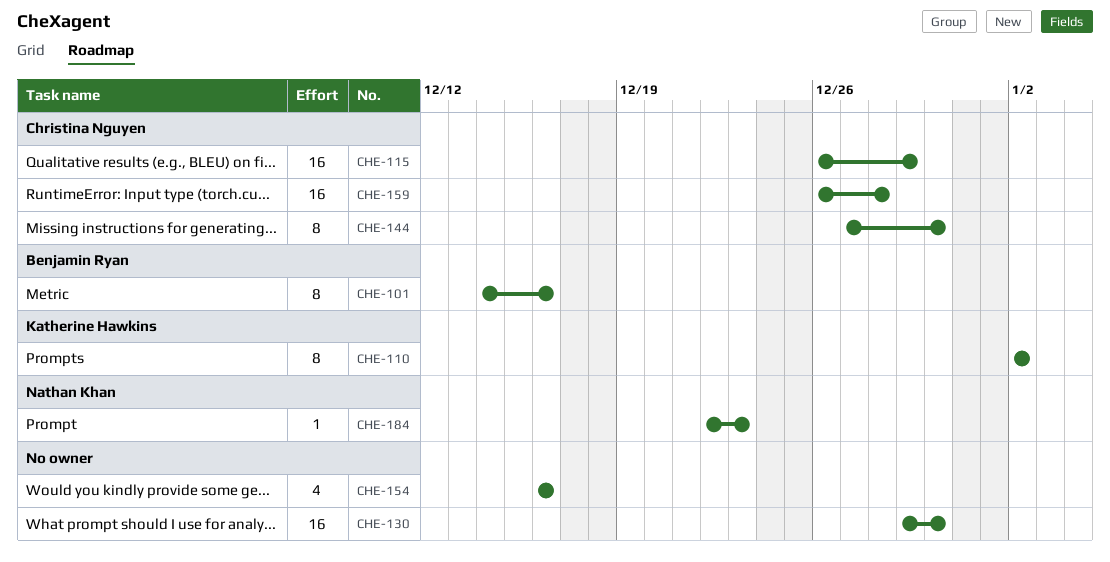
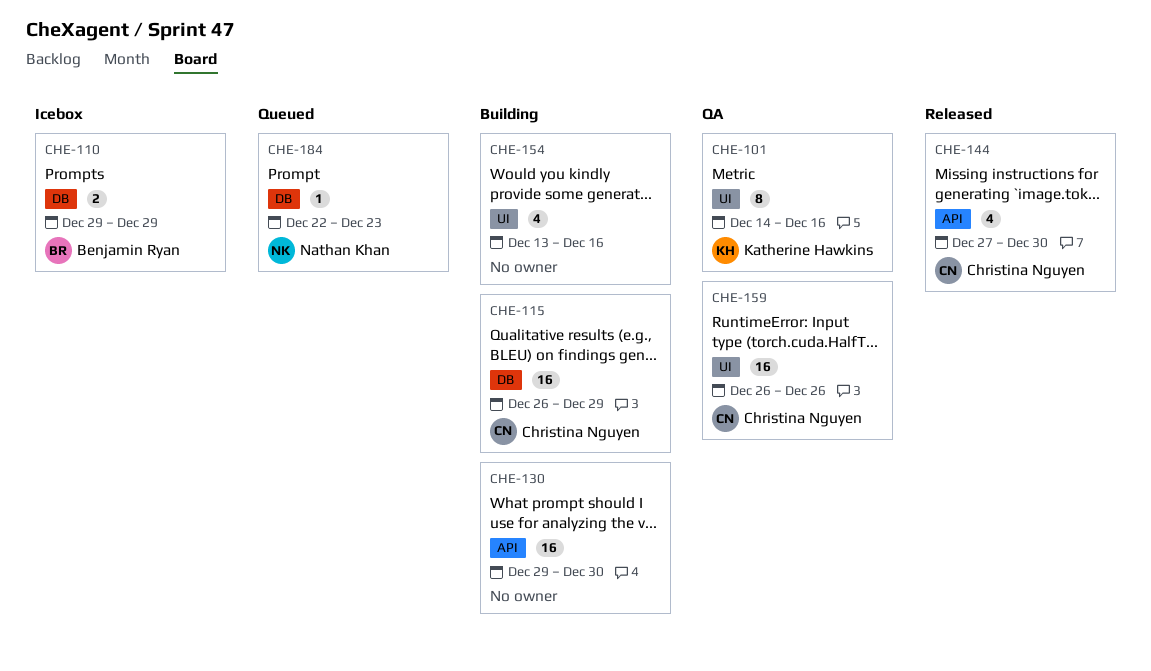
CHE-101, owner: Benjamin Ryan -> Katherine Hawkins
CHE-110, owner: Katherine Hawkins -> Benjamin Ryan
CHE-110, estimate: 8 -> 2
CHE-110, start: Jan 2 -> Dec 29
CHE-110, due: Jan 2 -> Dec 29
CHE-144, estimate: 8 -> 4
CHE-154, start: Dec 16 -> Dec 13
CHE-159, due: Dec 28 -> Dec 26

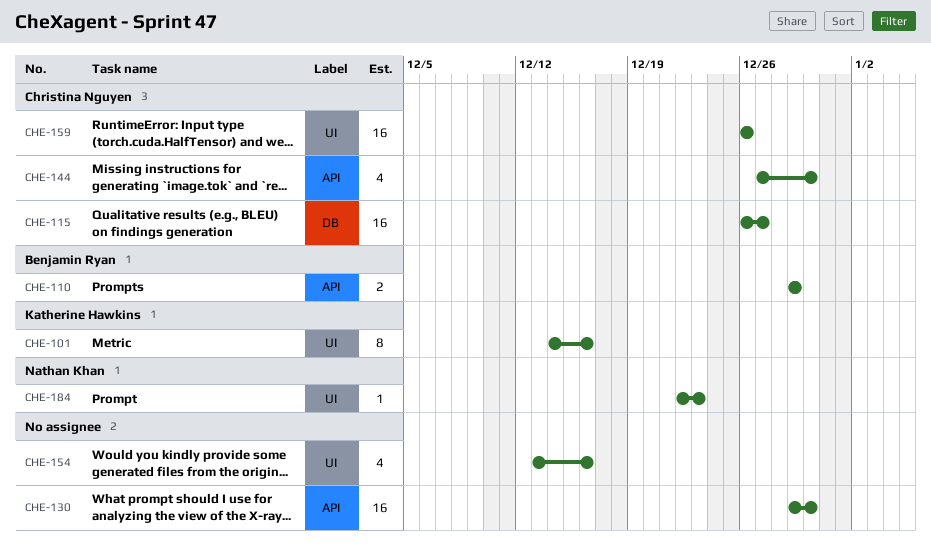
CHE-110, label: DB -> API
CHE-115, due: Dec 29 -> Dec 27
CHE-184, label: DB -> UI

